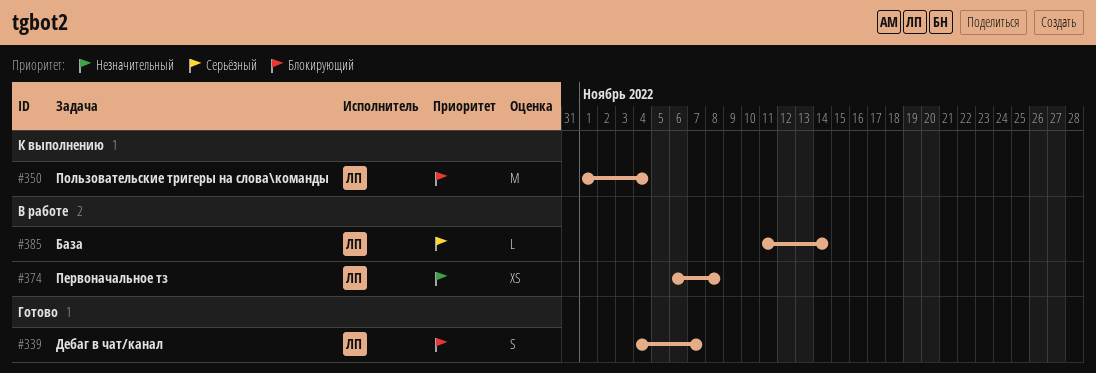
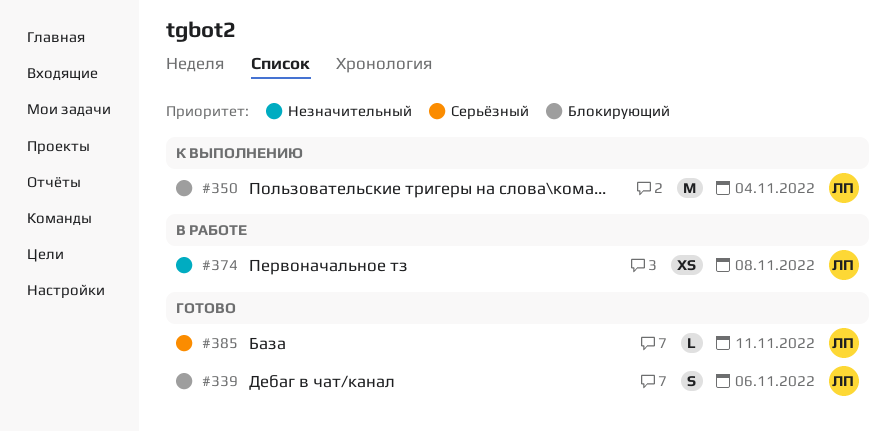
#339, due: Nov 7 -> Nov 6
#385, status: В работе -> Готово
#385, due: Nov 14 -> Nov 11

